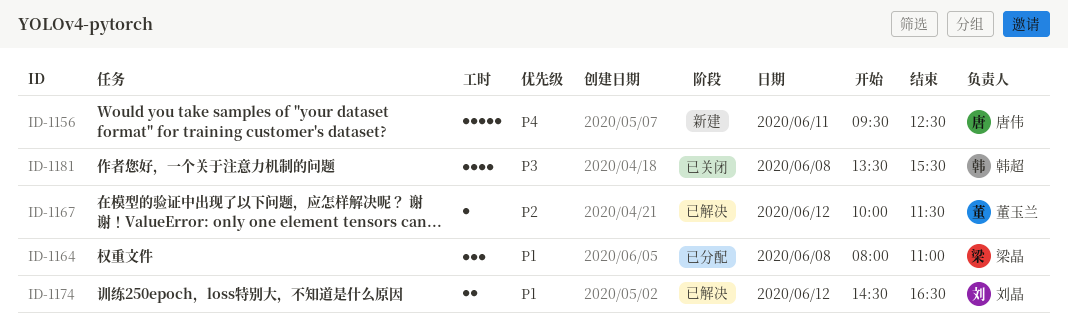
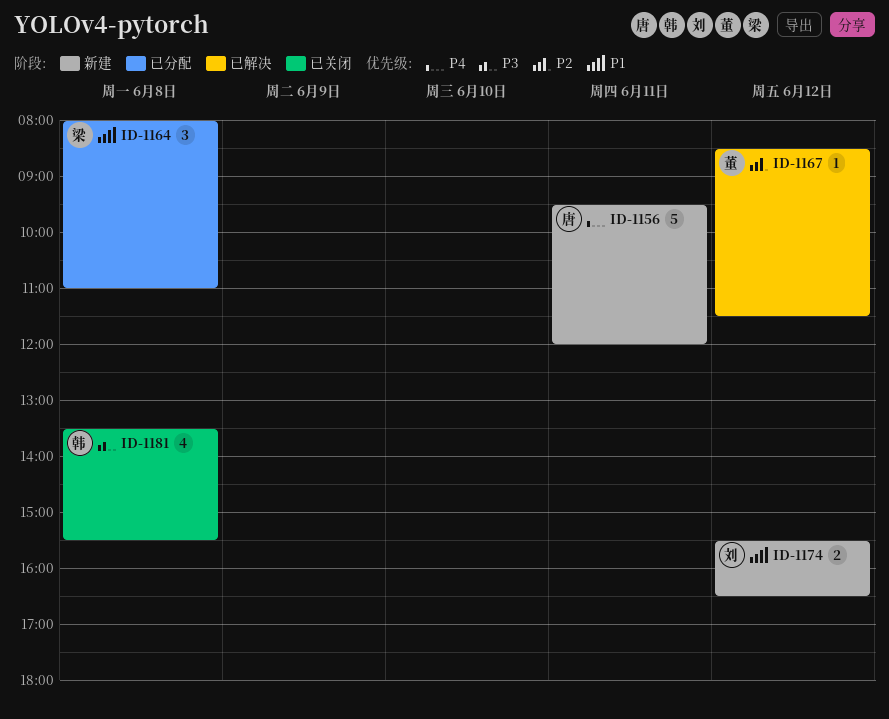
ID-1156, ends: 12:30 -> 12:00
ID-1167, begins: 10:00 -> 08:30
ID-1174, status: 已解决 -> 新建
ID-1174, begins: 14:30 -> 15:30

